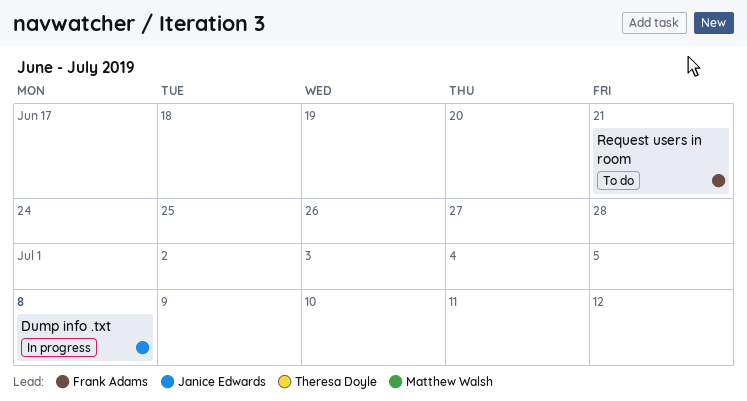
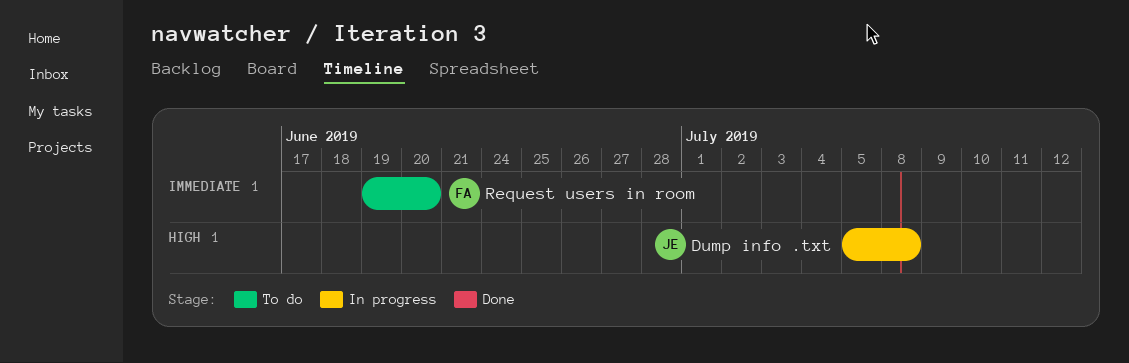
Request users in room, due: Jun 21 -> Jun 20

